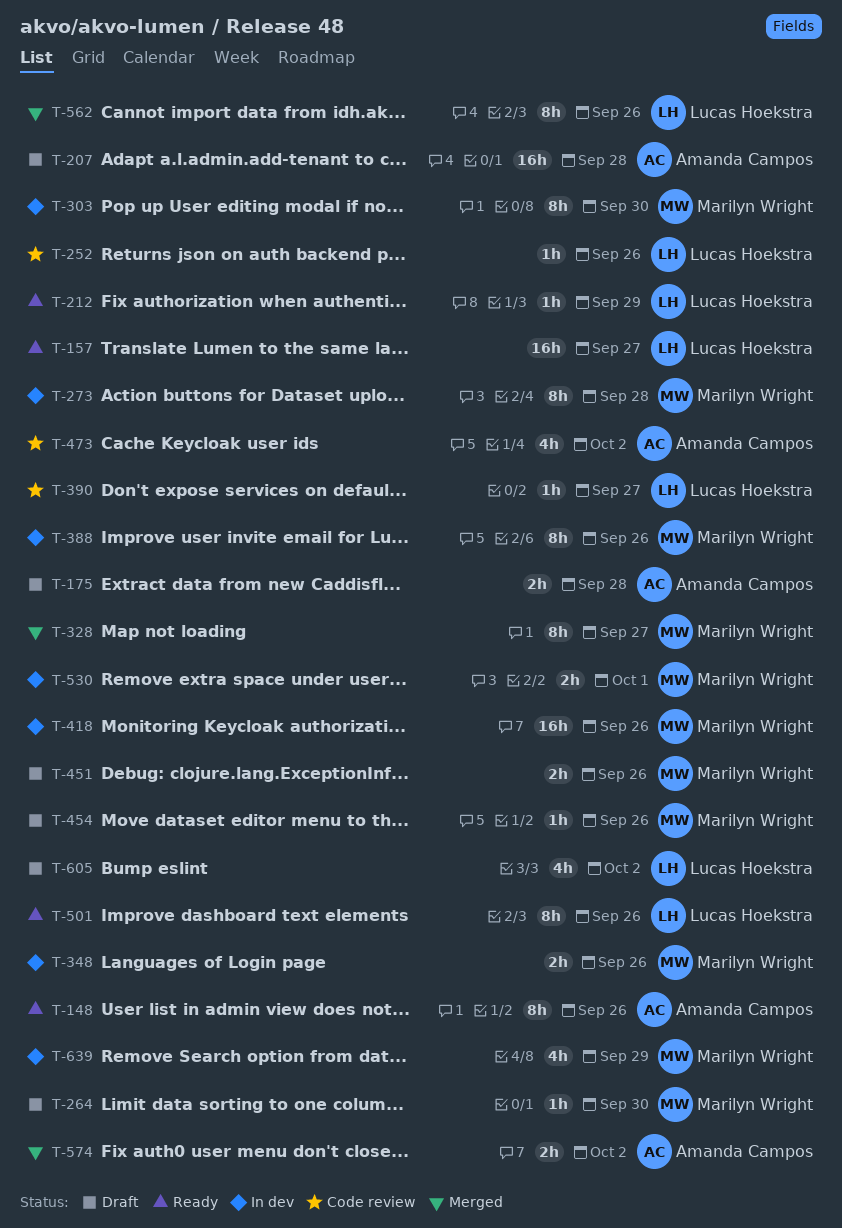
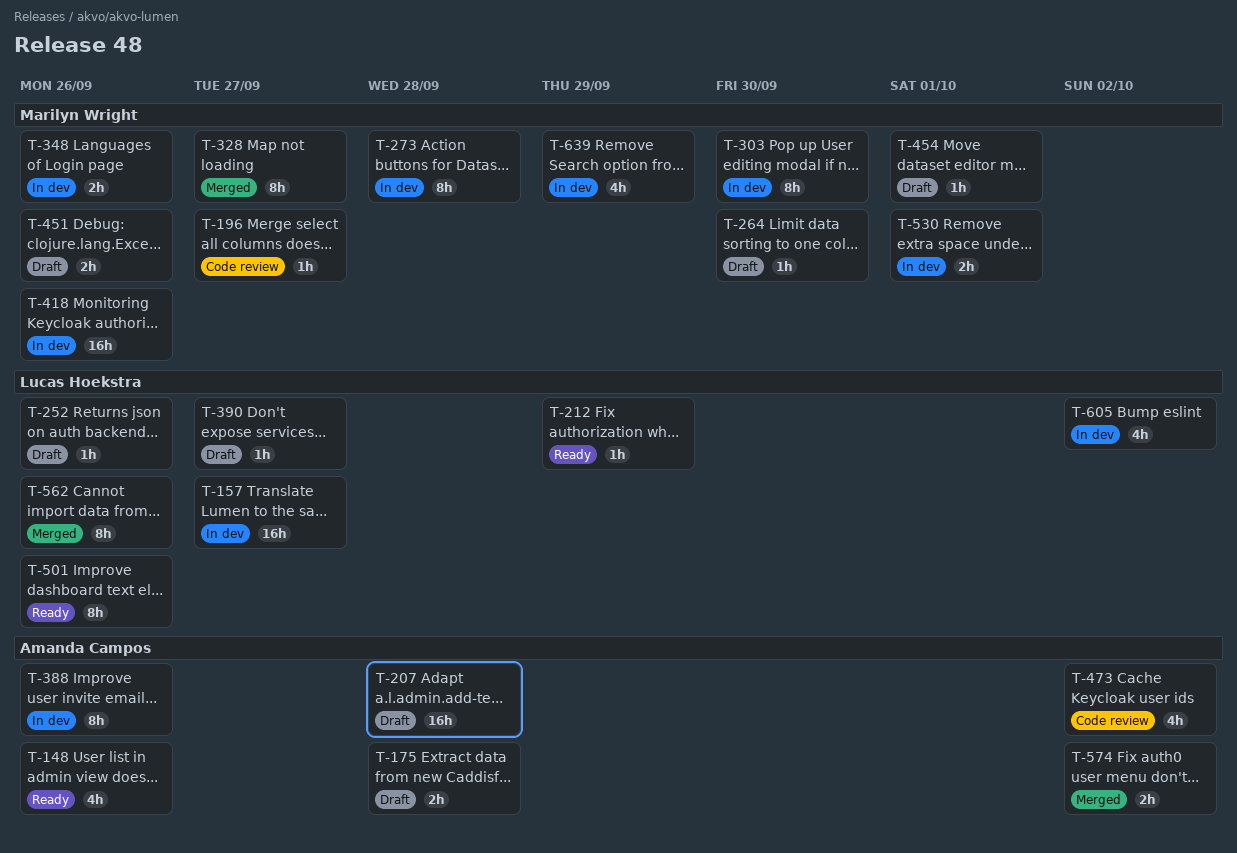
T-148, estimate: 8h -> 4h
T-157, status: Ready -> In dev
T-196: none -> present
T-252, status: Code review -> Draft
T-388, owner: Marilyn Wright -> Amanda Campos
T-390, status: Code review -> Draft
T-454, due: Sep 26 -> Oct 1
T-605, status: Draft -> In dev

